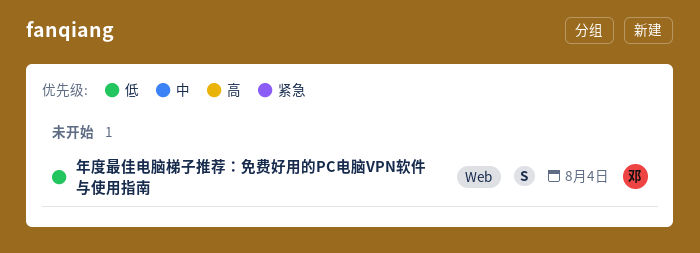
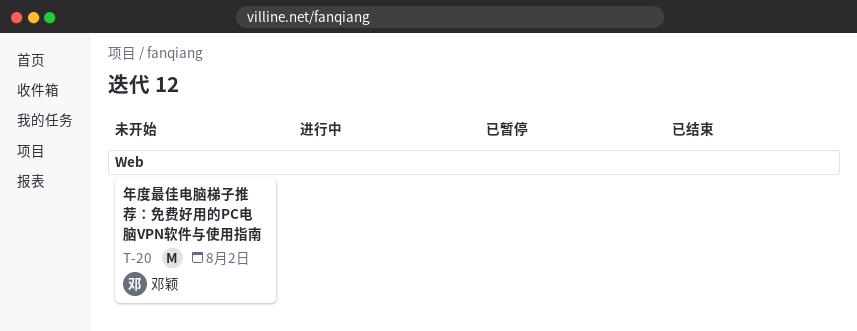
年度最佳电脑梯子推荐：免费好用的PC电脑VPN软件与使用指南, estimate: S -> M
年度最佳电脑梯子推荐：免费好用的PC电脑VPN软件与使用指南, due: Aug 4 -> Aug 2

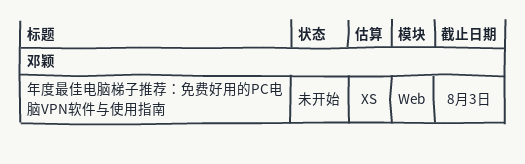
年度最佳电脑梯子推荐：免费好用的PC电脑VPN软件与使用指南, estimate: M -> XS
年度最佳电脑梯子推荐：免费好用的PC电脑VPN软件与使用指南, due: Aug 2 -> Aug 3

